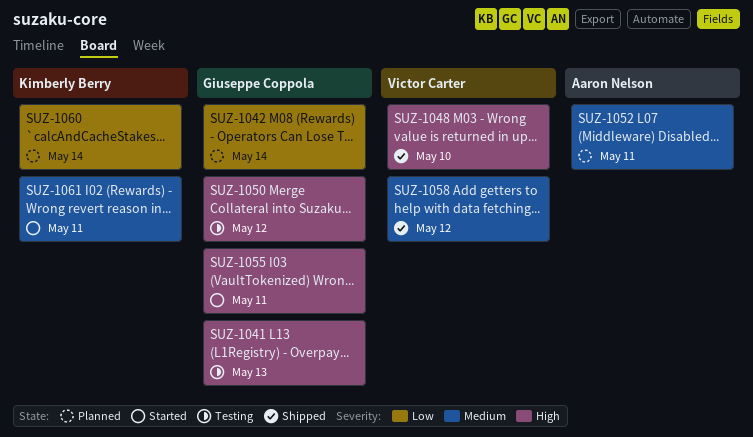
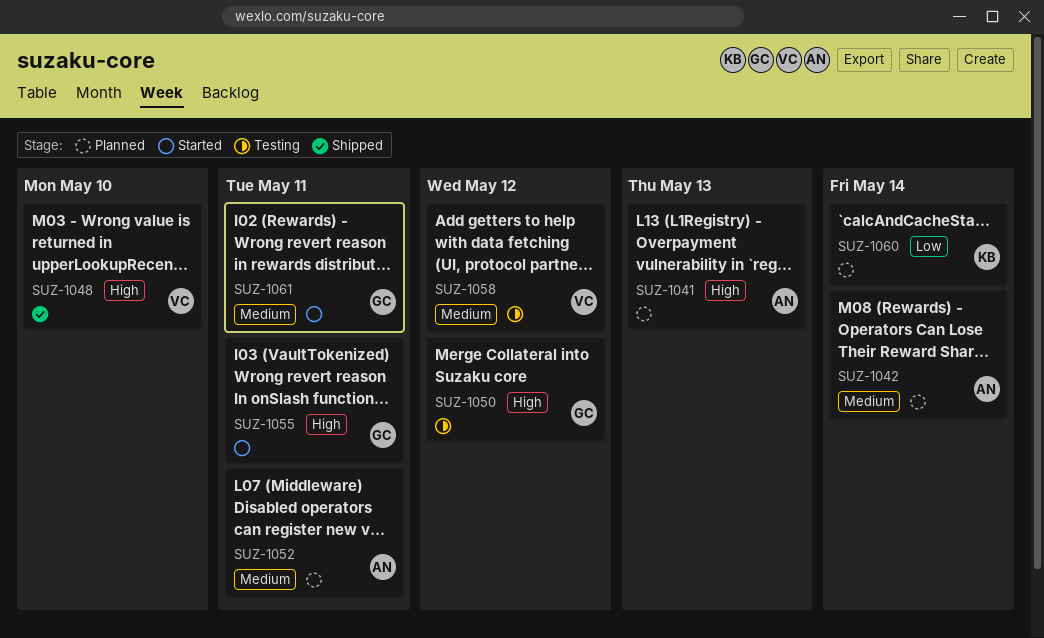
SUZ-1041, status: Testing -> Planned
SUZ-1041, owner: Giuseppe Coppola -> Aaron Nelson
SUZ-1042, owner: Giuseppe Coppola -> Aaron Nelson
SUZ-1042, priority: Low -> Medium
SUZ-1058, status: Shipped -> Testing
SUZ-1061, owner: Kimberly Berry -> Giuseppe Coppola

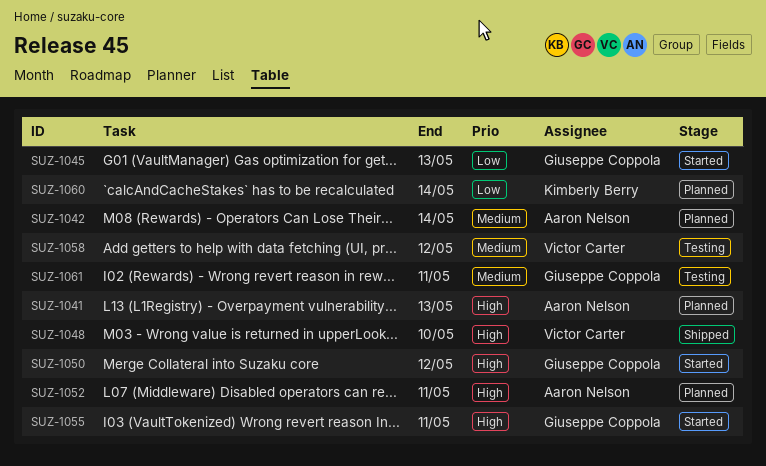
SUZ-1045: none -> present
SUZ-1050, status: Testing -> Started
SUZ-1052, priority: Medium -> High
SUZ-1061, status: Started -> Testing

